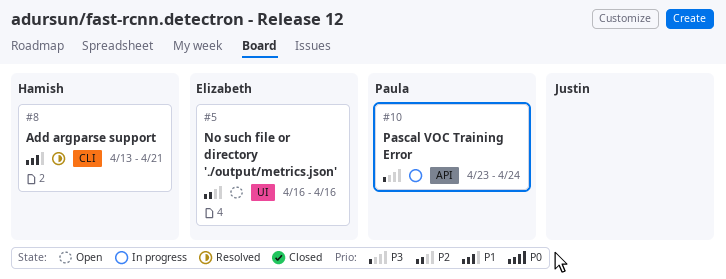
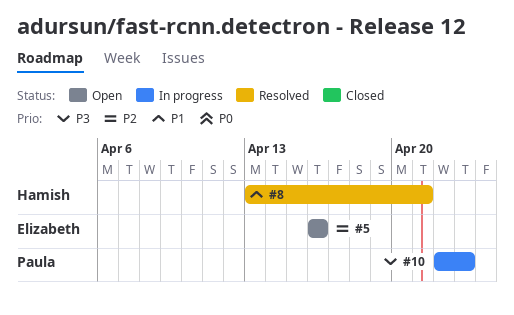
#10, start: Apr 23 -> Apr 22
#10, due: Apr 24 -> Apr 23

